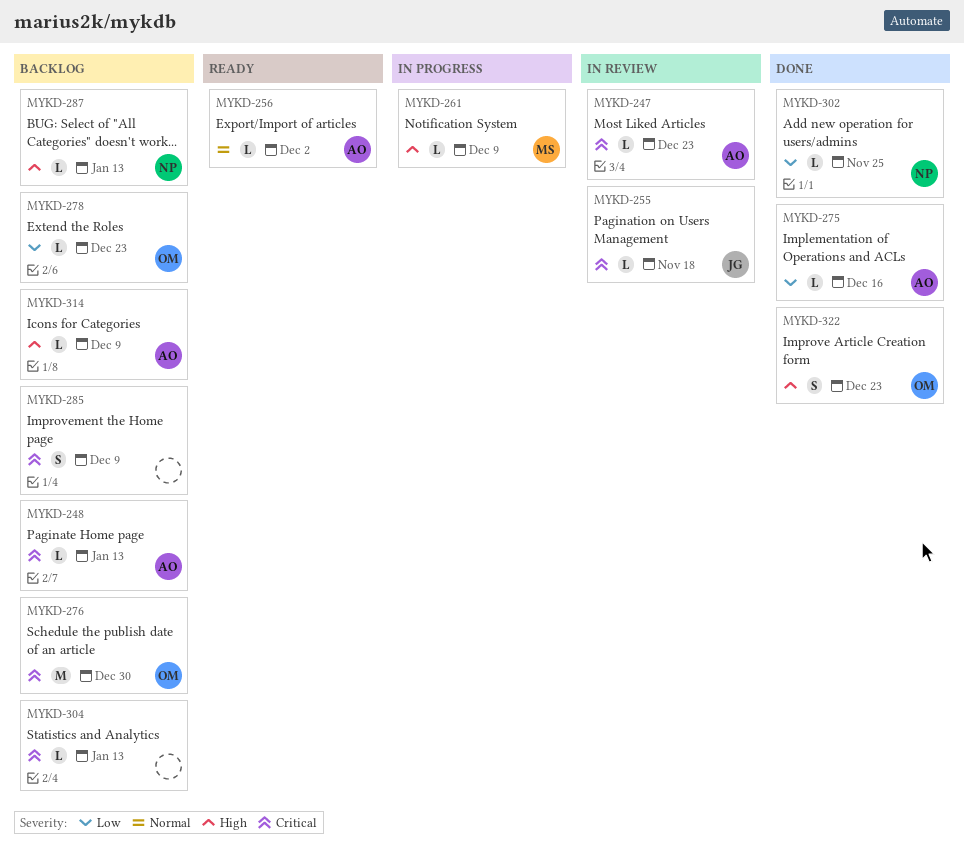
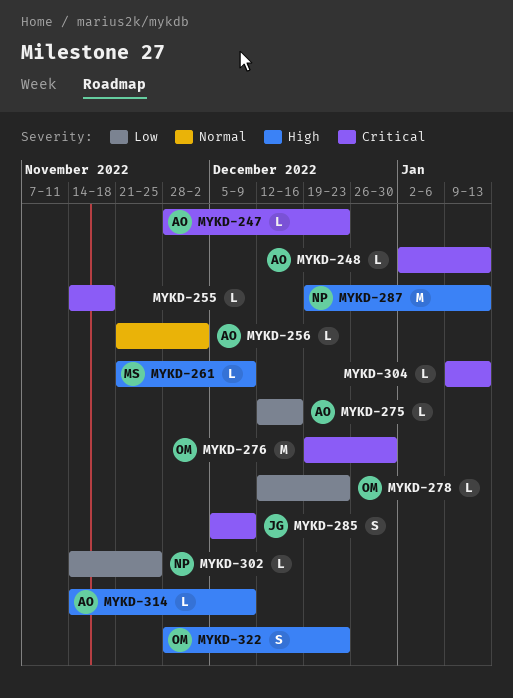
MYKD-255, owner: JG -> none
MYKD-285, owner: none -> JG
MYKD-287, estimate: L -> M

